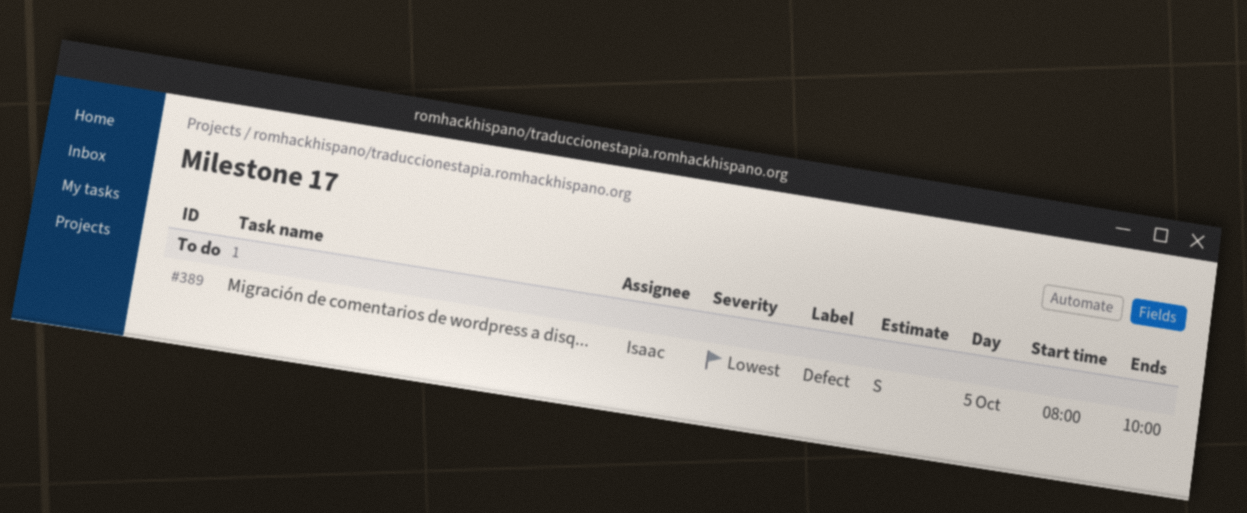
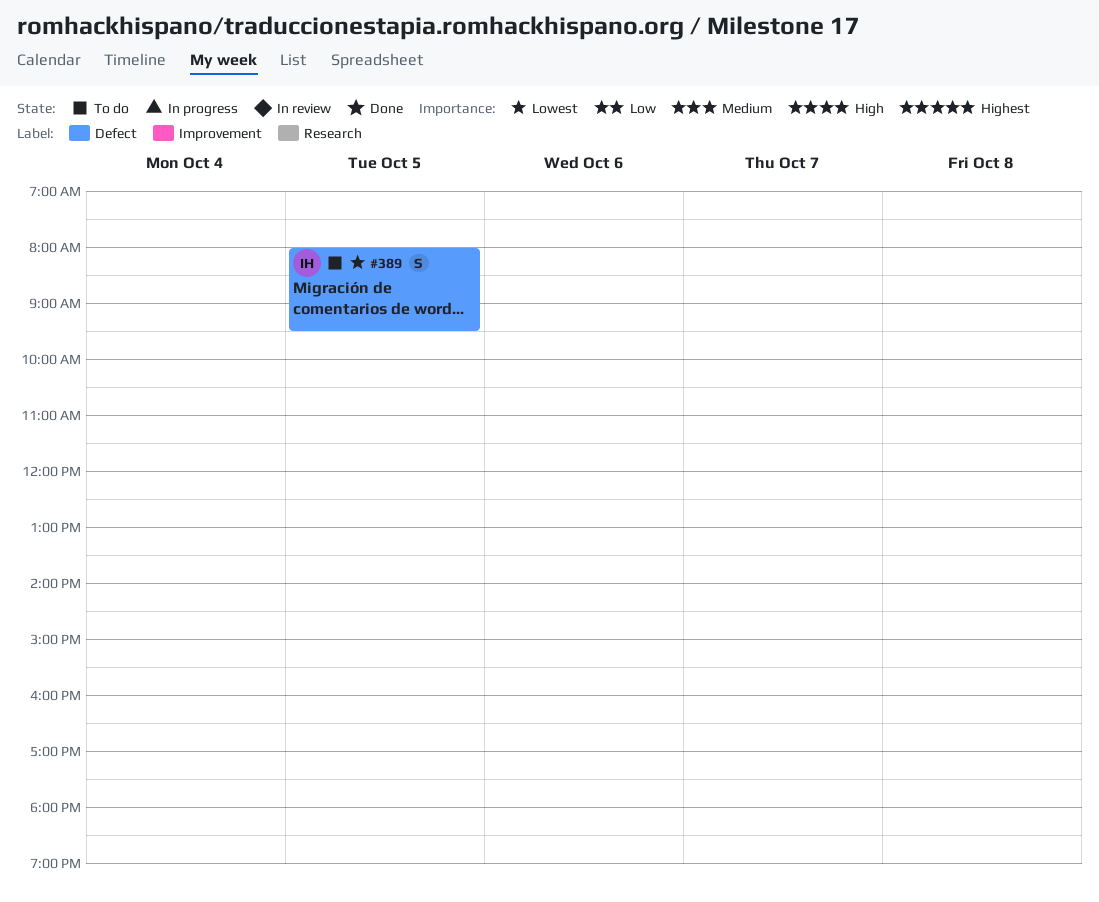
#389, ends: 10:00 -> 09:30

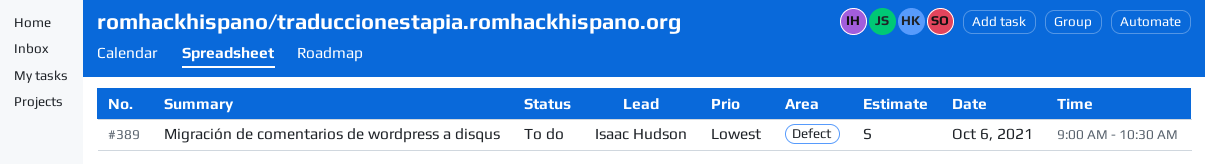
#389, day: Oct 5 -> Oct 6
#389, begins: 08:00 -> 09:00
#389, ends: 09:30 -> 10:30

